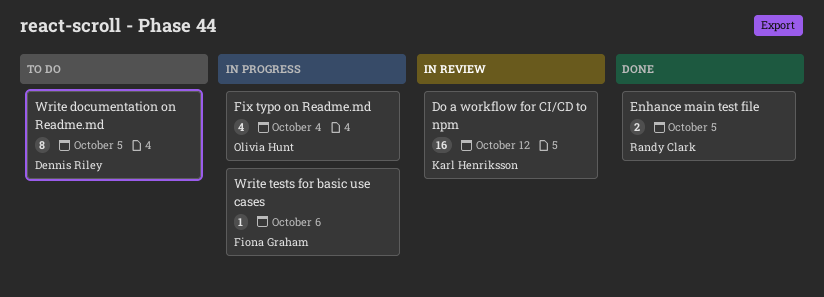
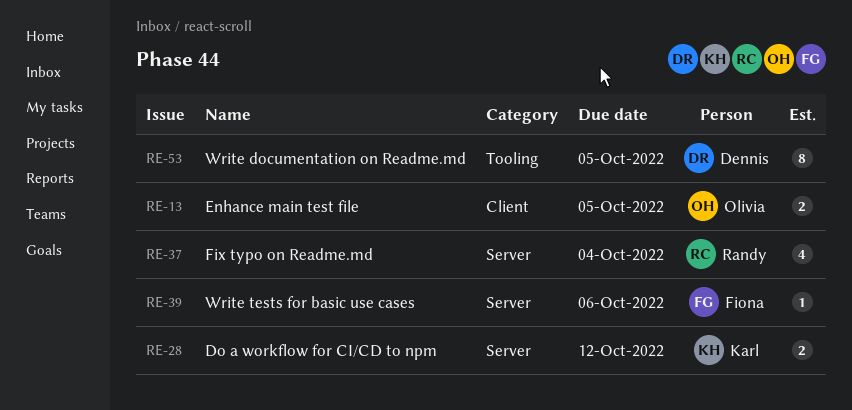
Do a workflow for CI/CD to npm, estimate: 16 -> 2
Enhance main test file, owner: Randy Clark -> Olivia Hunt
Fix typo on Readme.md, owner: Olivia Hunt -> Randy Clark

